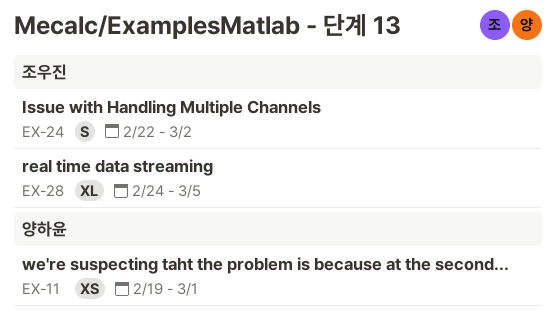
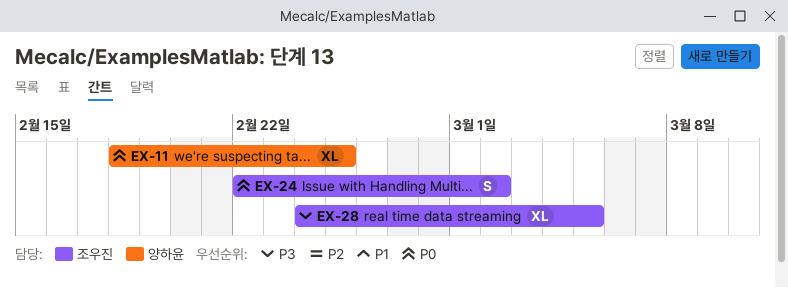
EX-11, estimate: XS -> XL
EX-11, start: Feb 19 -> Feb 18
EX-11, due: Mar 1 -> Feb 25

